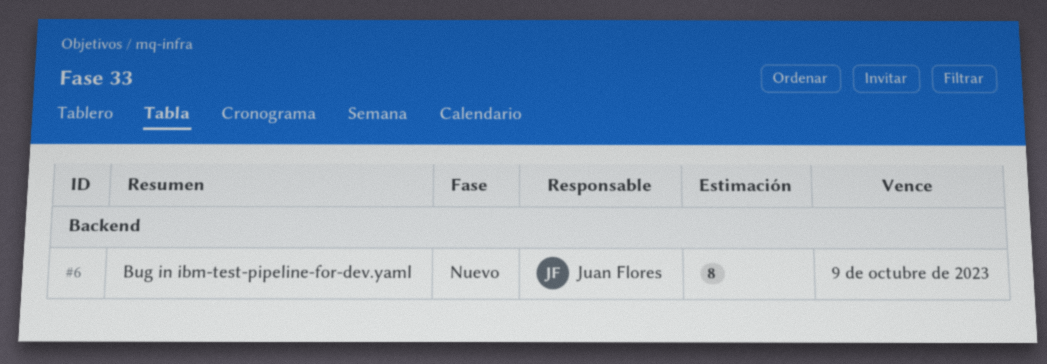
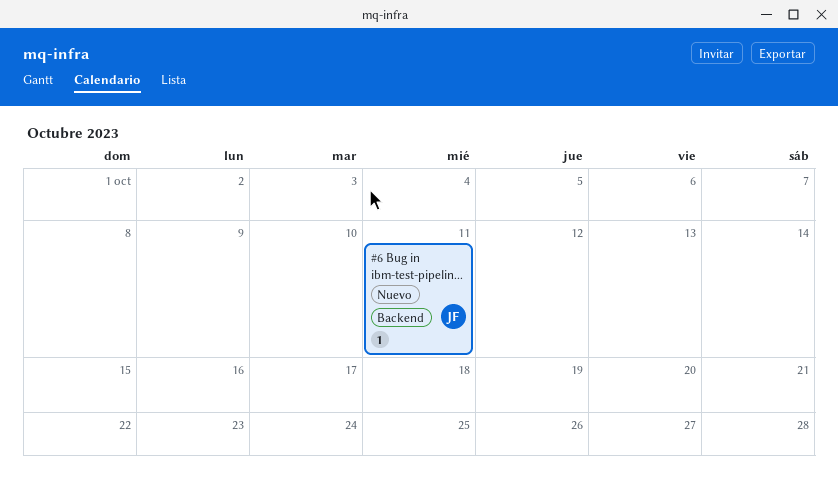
#6, estimate: 8 -> 1
#6, due: Oct 9 -> Oct 11

